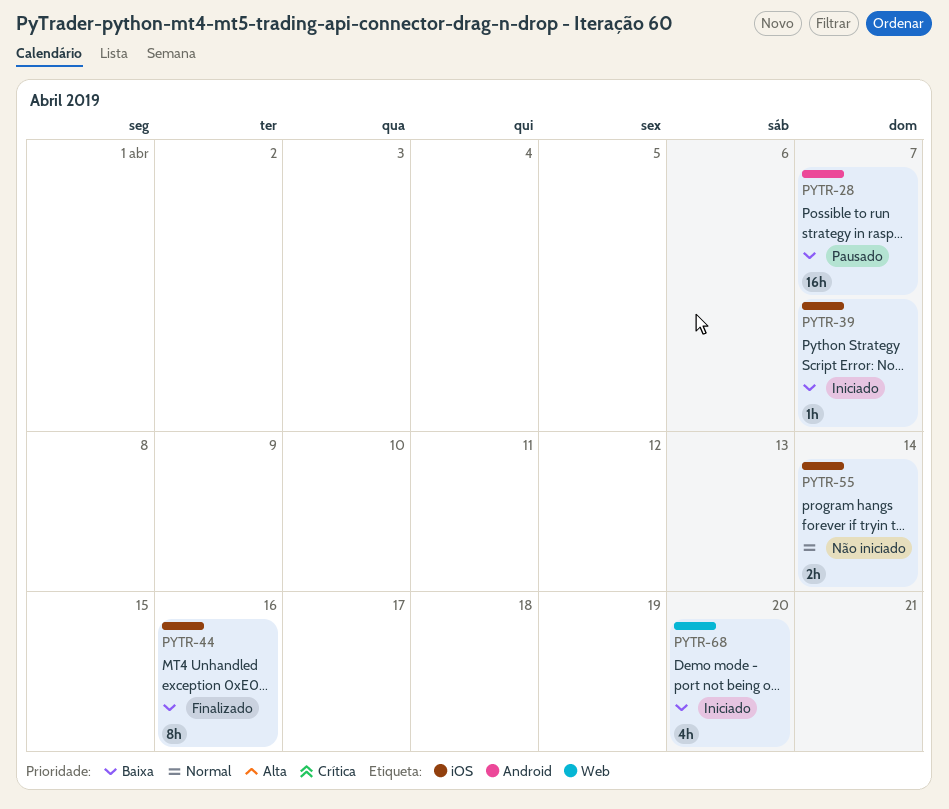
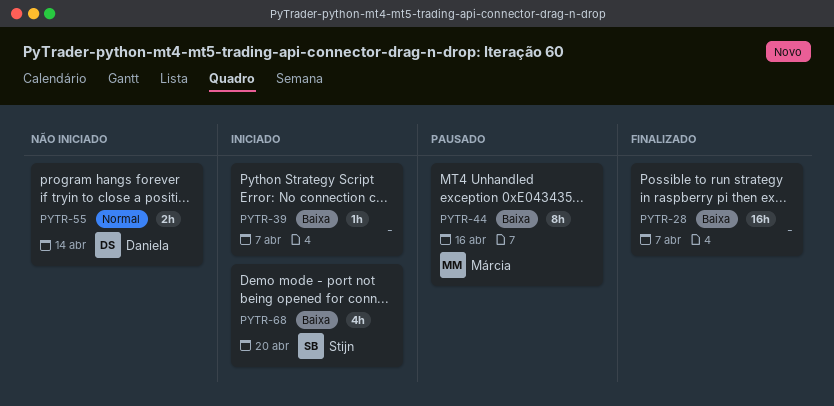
PYTR-28, status: Pausado -> Finalizado
PYTR-44, status: Finalizado -> Pausado

